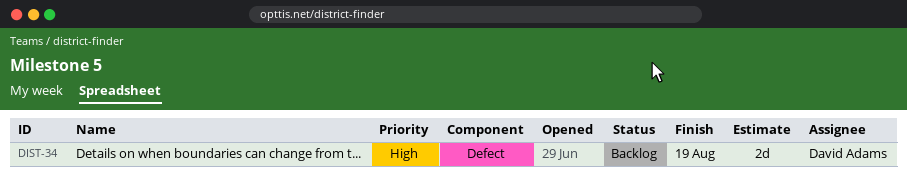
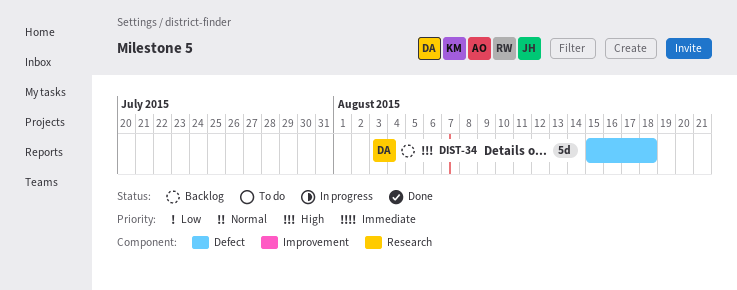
DIST-34, estimate: 2d -> 5d
DIST-34, due: Aug 19 -> Aug 18

